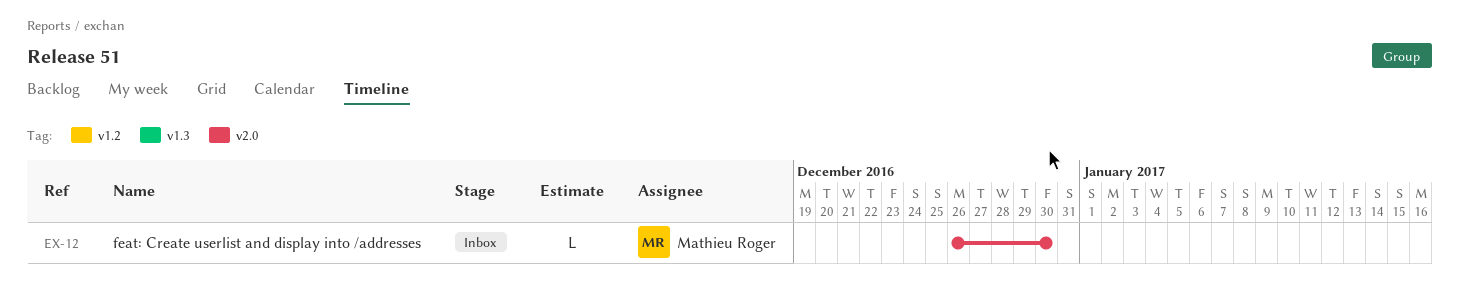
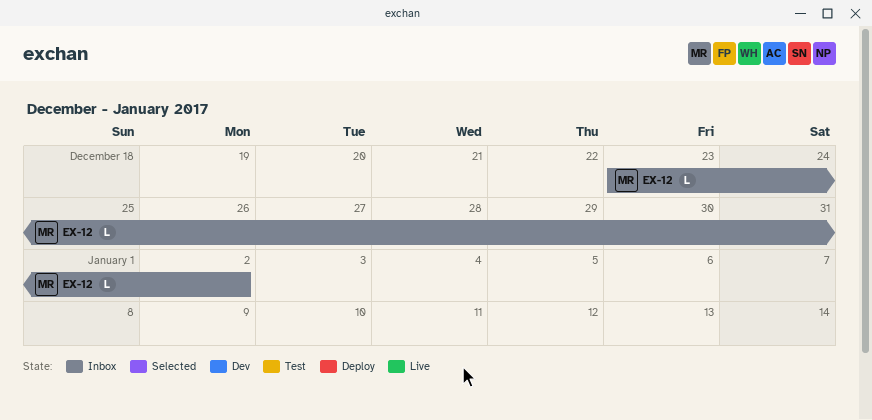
EX-12, start: Dec 26 -> Dec 23
EX-12, due: Dec 30 -> Jan 2

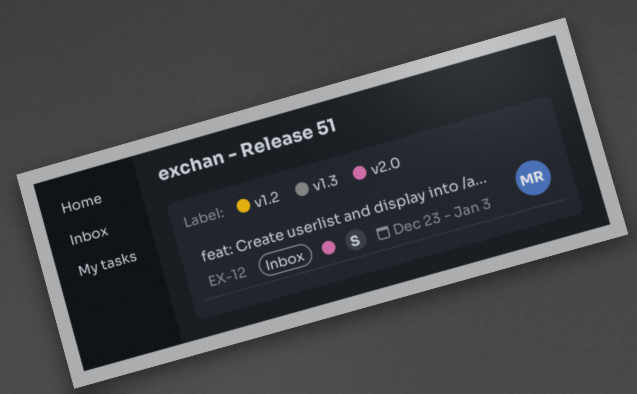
EX-12, estimate: L -> S
EX-12, due: Jan 2 -> Jan 3

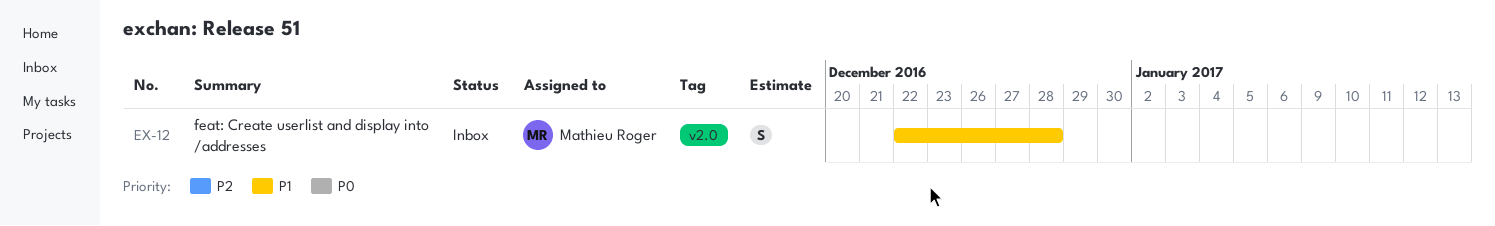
EX-12, start: Dec 23 -> Dec 22
EX-12, due: Jan 3 -> Dec 28

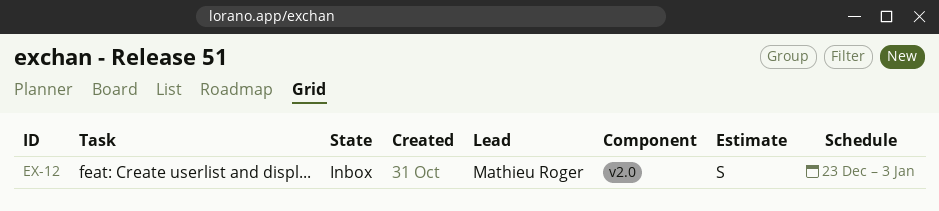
EX-12, start: Dec 22 -> Dec 23
EX-12, due: Dec 28 -> Jan 3

